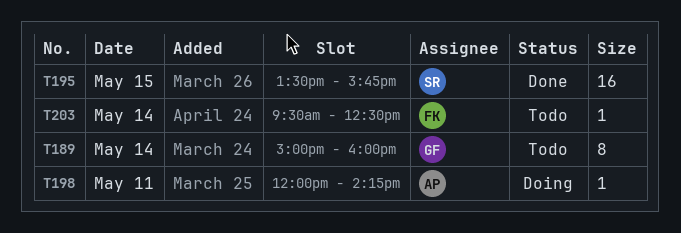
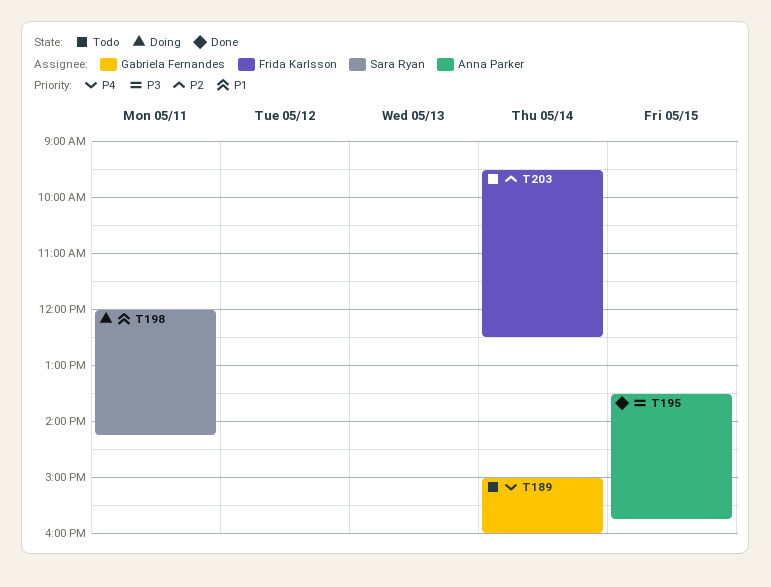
T195, owner: Sara Ryan -> Anna Parker
T198, owner: Anna Parker -> Sara Ryan

